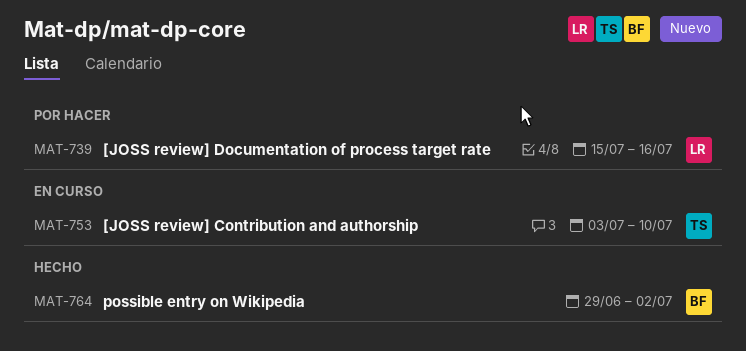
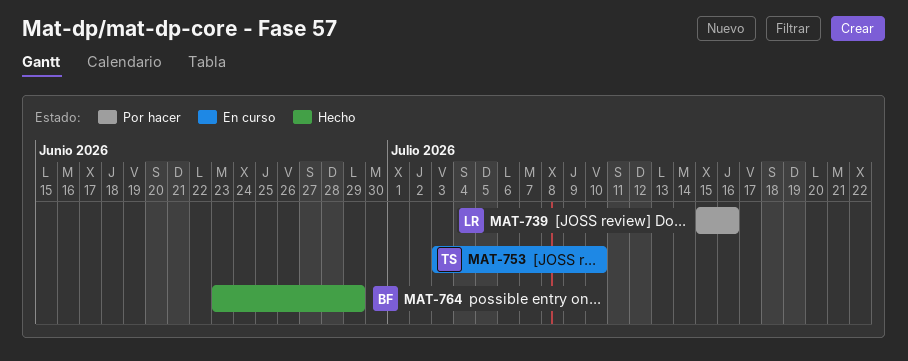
MAT-764, start: Jun 29 -> Jun 23
MAT-764, due: Jul 2 -> Jun 29

